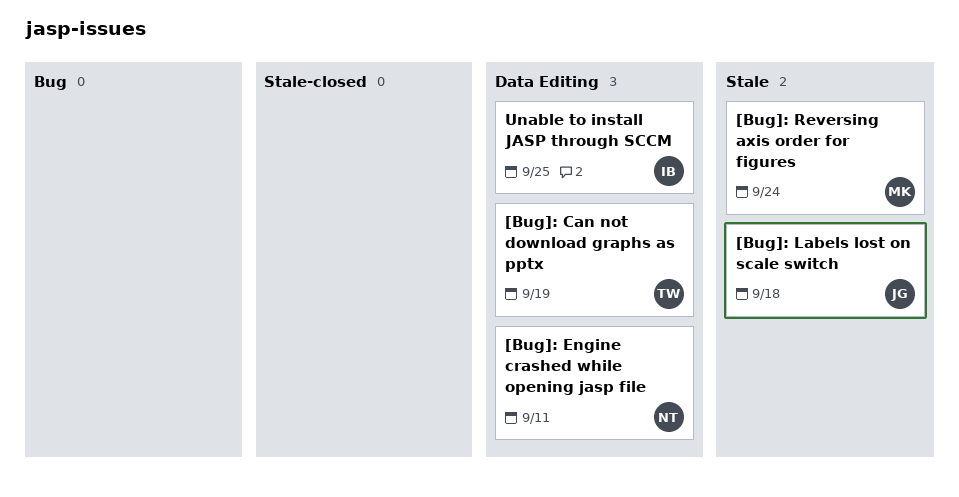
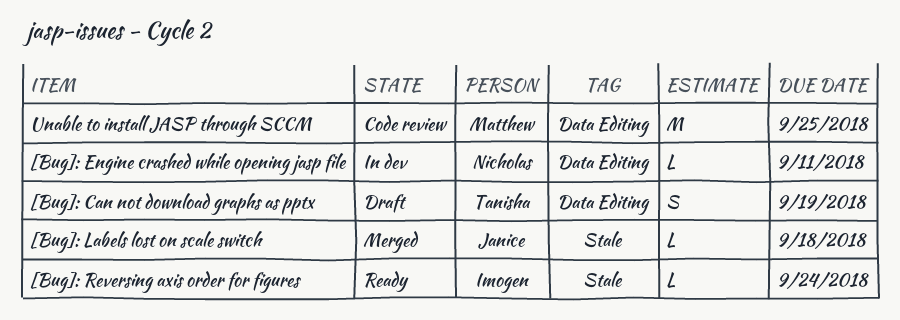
[Bug]: Reversing axis order for figures, owner: Matthew -> Imogen
Unable to install JASP through SCCM, owner: Imogen -> Matthew

